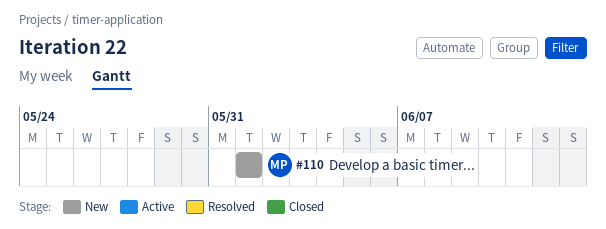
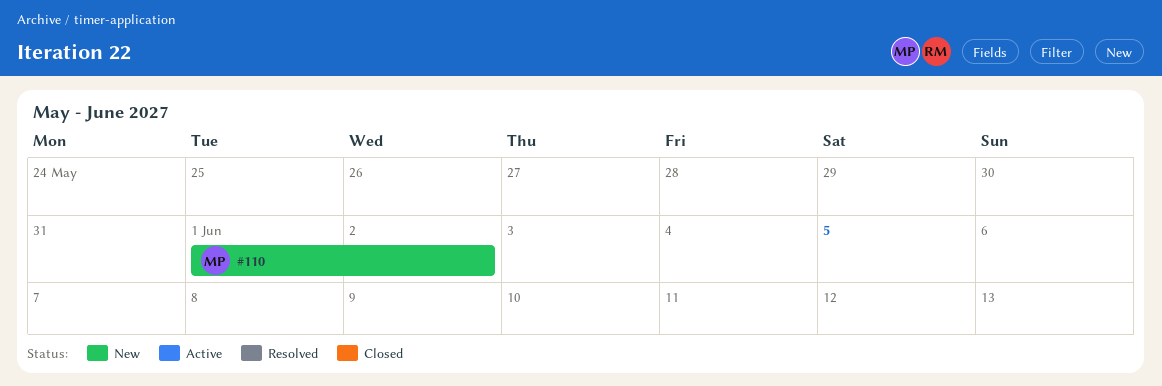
#110, due: Jun 1 -> Jun 2

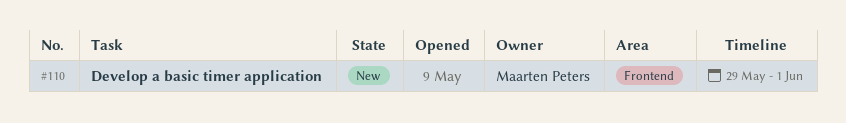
#110, start: Jun 1 -> May 29
#110, due: Jun 2 -> Jun 1

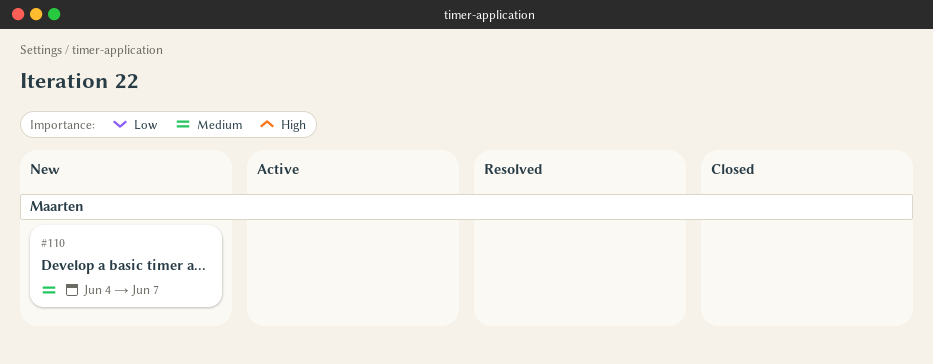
#110, start: May 29 -> Jun 4
#110, due: Jun 1 -> Jun 7

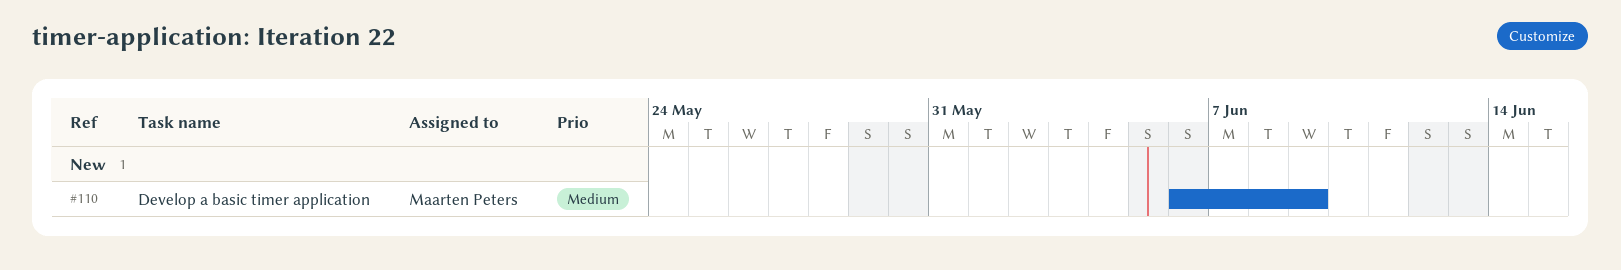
#110, start: Jun 4 -> Jun 6
#110, due: Jun 7 -> Jun 9

